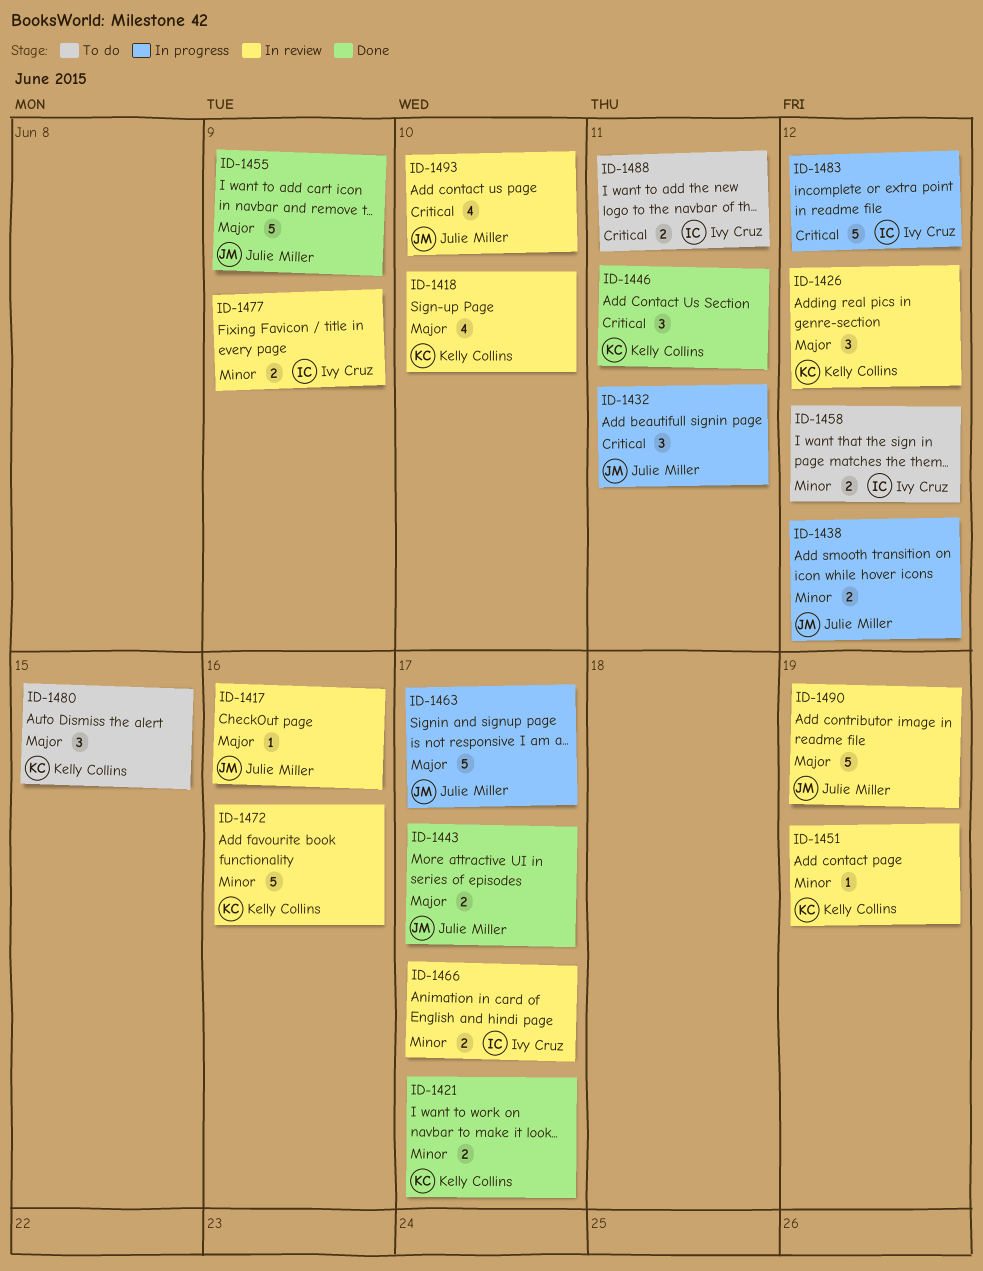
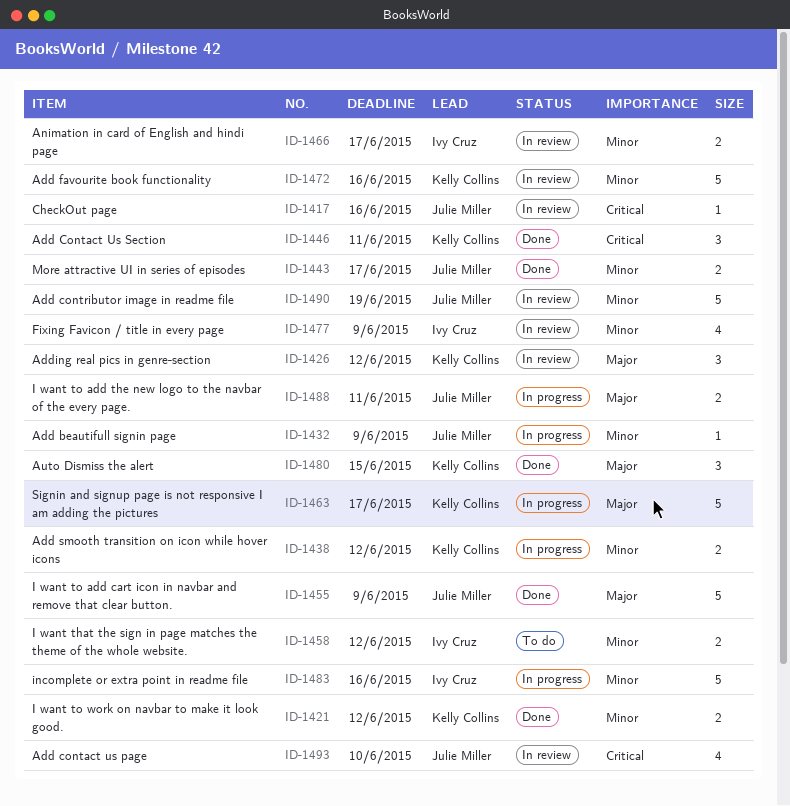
ID-1417, priority: Major -> Critical
ID-1418: present -> none
ID-1421, due: Jun 17 -> Jun 12
ID-1432, priority: Critical -> Minor
ID-1432, estimate: 3 -> 1
ID-1432, due: Jun 11 -> Jun 9
ID-1438, owner: Julie Miller -> Kelly Collins
ID-1443, priority: Major -> Minor
ID-1451: present -> none
ID-1463, owner: Julie Miller -> Kelly Collins
ID-1477, estimate: 2 -> 4
ID-1480, status: To do -> Done
ID-1483, priority: Critical -> Minor
ID-1483, due: Jun 12 -> Jun 16
ID-1488, status: To do -> In progress
ID-1488, owner: Ivy Cruz -> Julie Miller
ID-1488, priority: Critical -> Major
ID-1490, priority: Major -> Minor

